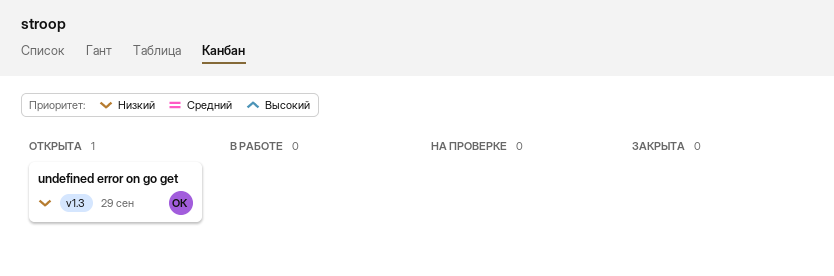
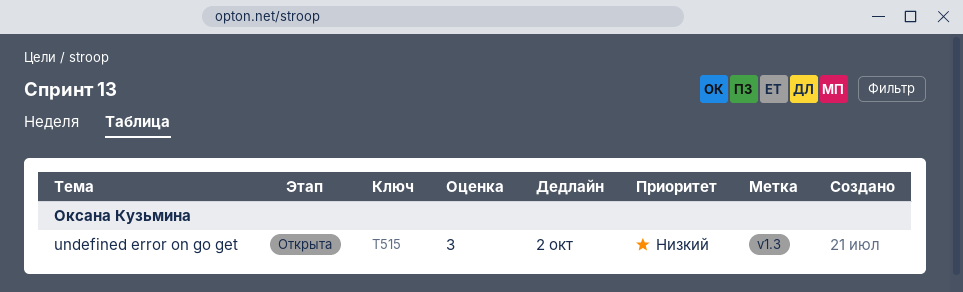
undefined error on go get, due: Sep 29 -> Oct 2

